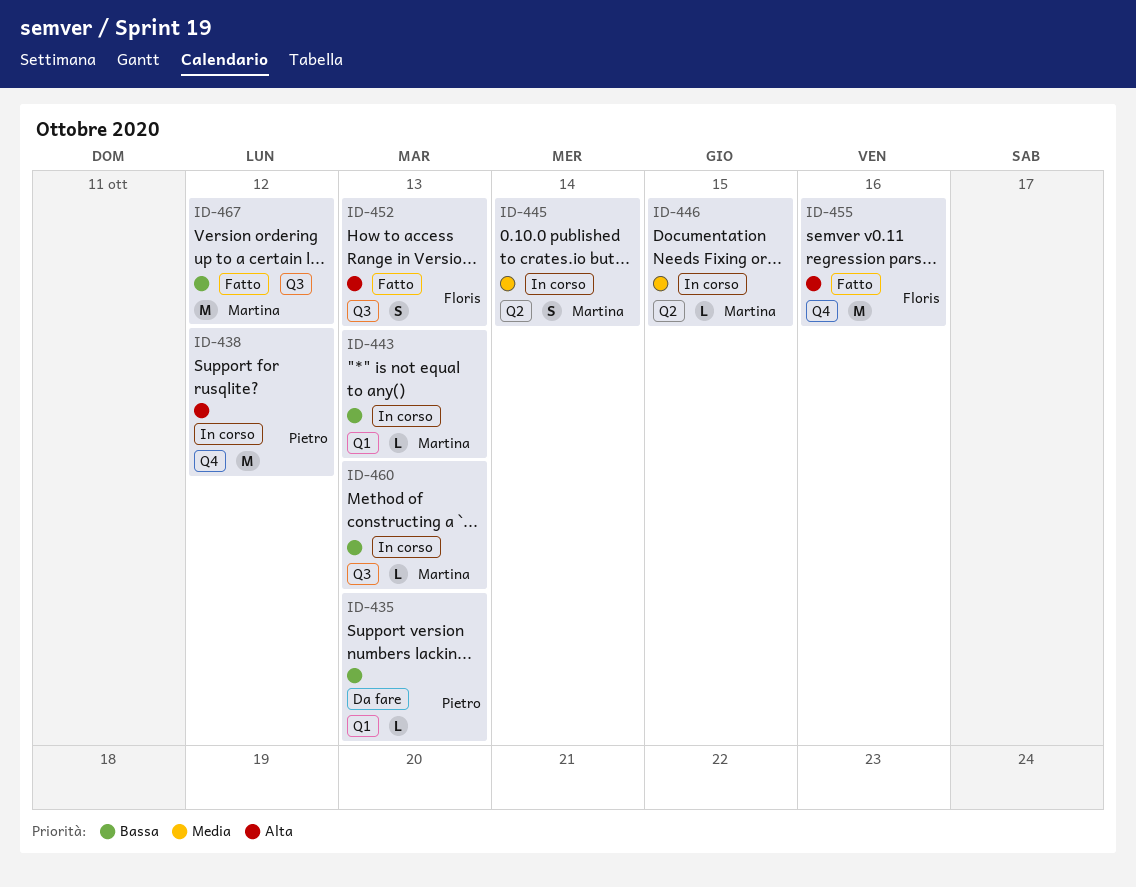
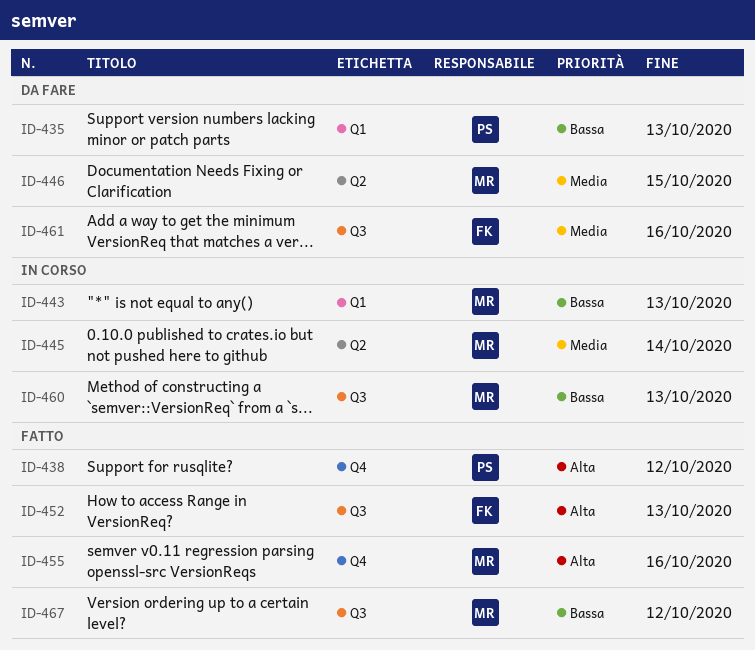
ID-438, status: In corso -> Fatto
ID-446, status: In corso -> Da fare
ID-455, owner: Floris -> Martina
ID-461: none -> present

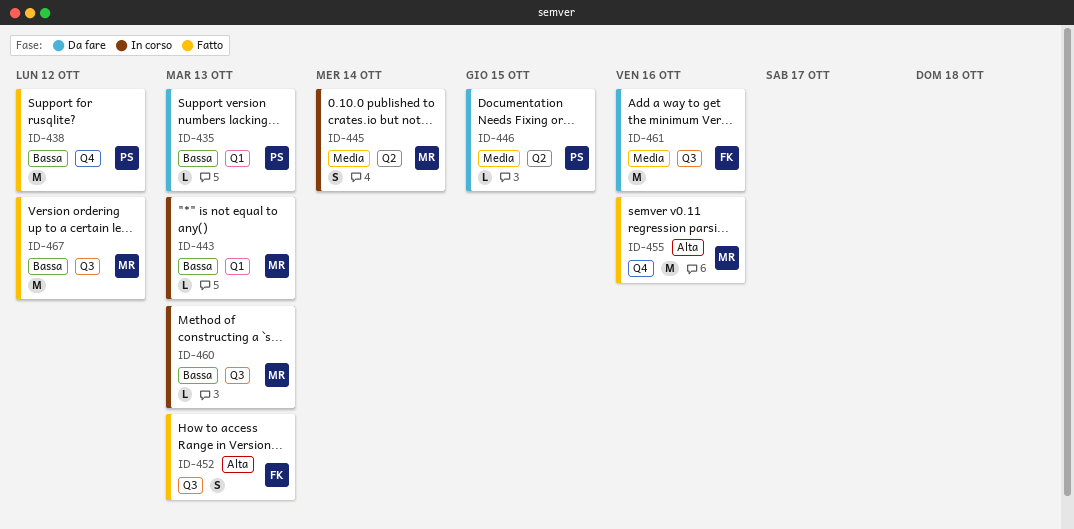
ID-438, priority: Alta -> Bassa
ID-446, owner: MR -> PS

